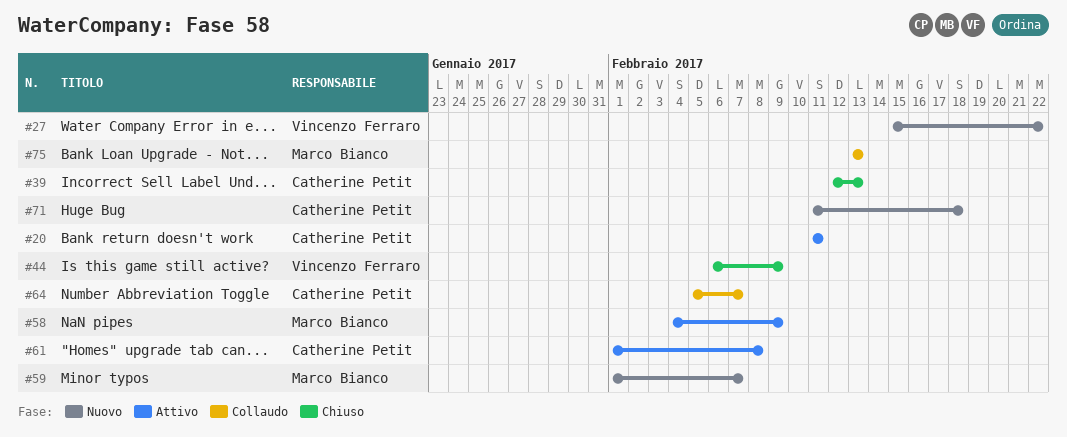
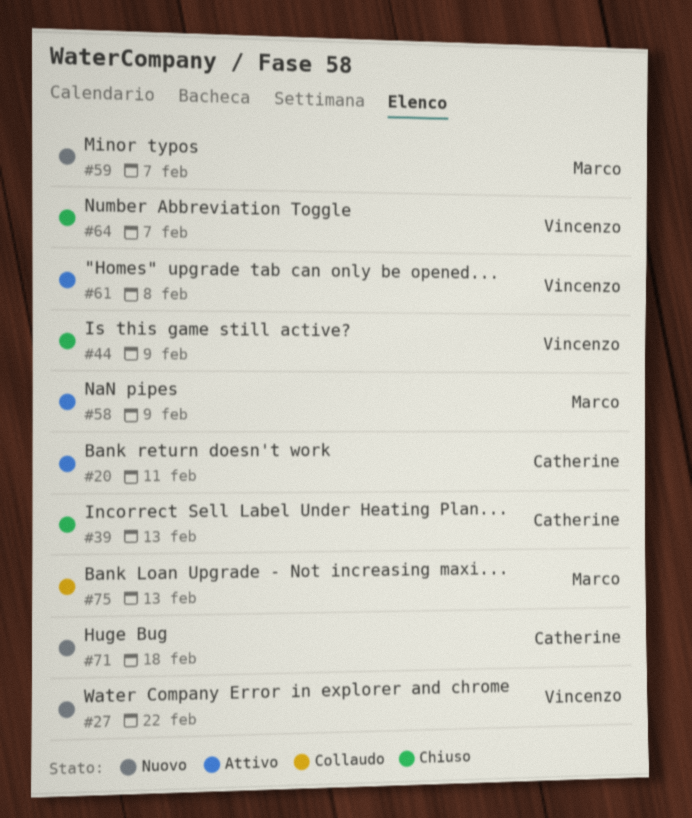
#61, owner: Catherine Petit -> Vincenzo Ferraro
#64, status: Collaudo -> Chiuso
#64, owner: Catherine Petit -> Vincenzo Ferraro

